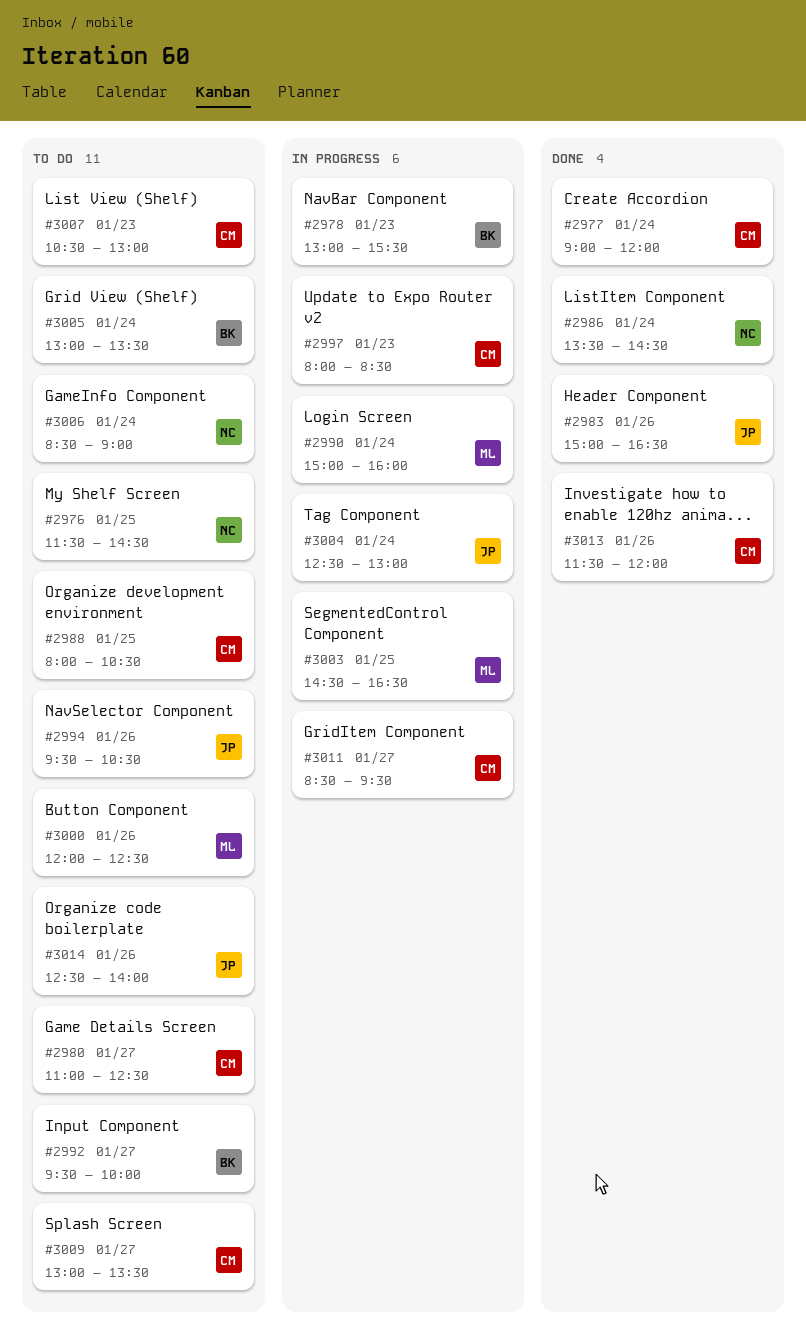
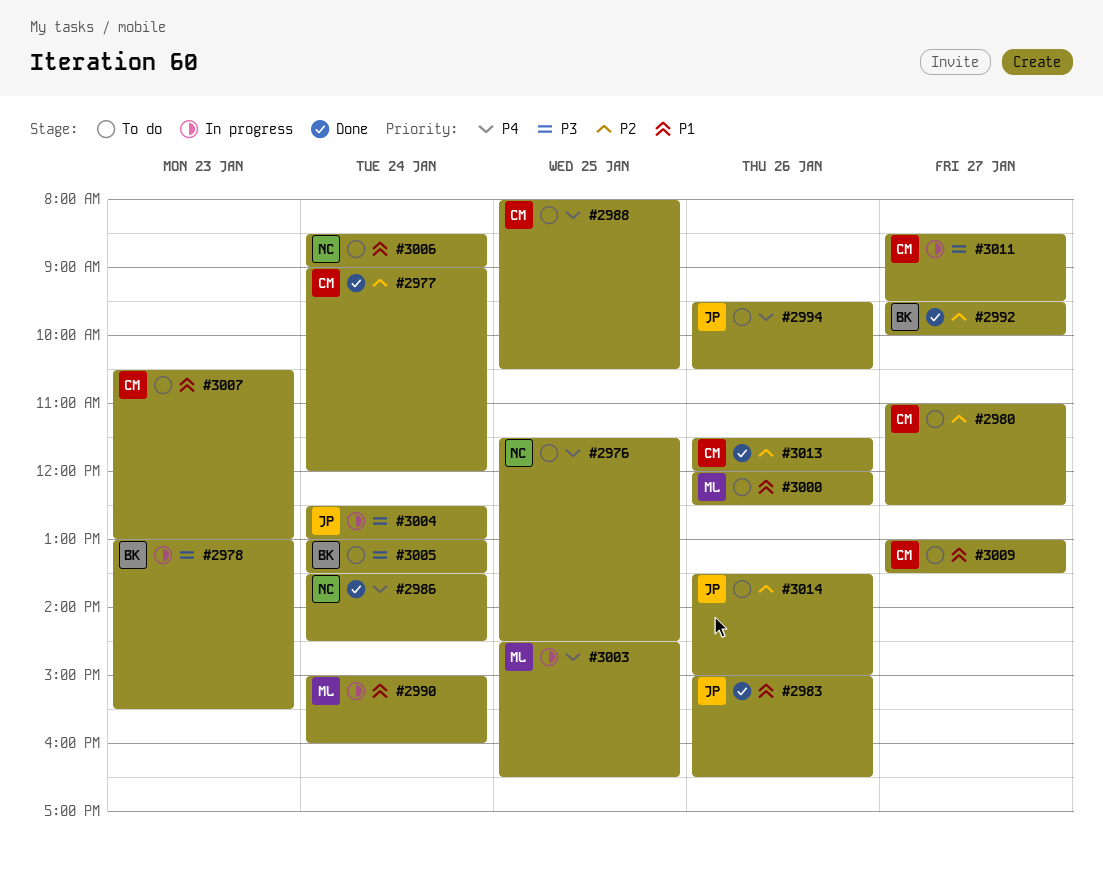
#2992, status: To do -> Done
#2997: present -> none
#3014, begins: 12:30 -> 13:30
#3014, ends: 14:00 -> 15:00

